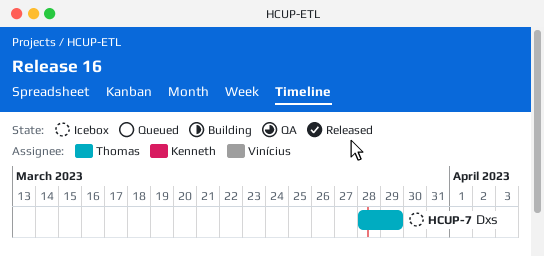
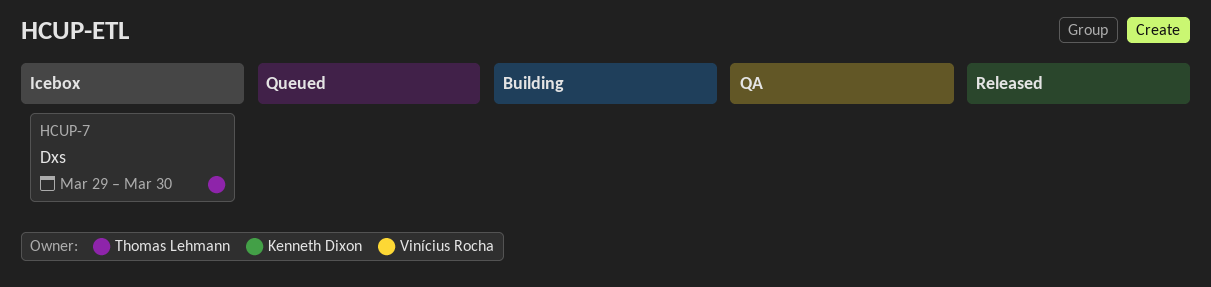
HCUP-7, start: Mar 28 -> Mar 29
HCUP-7, due: Mar 29 -> Mar 30

